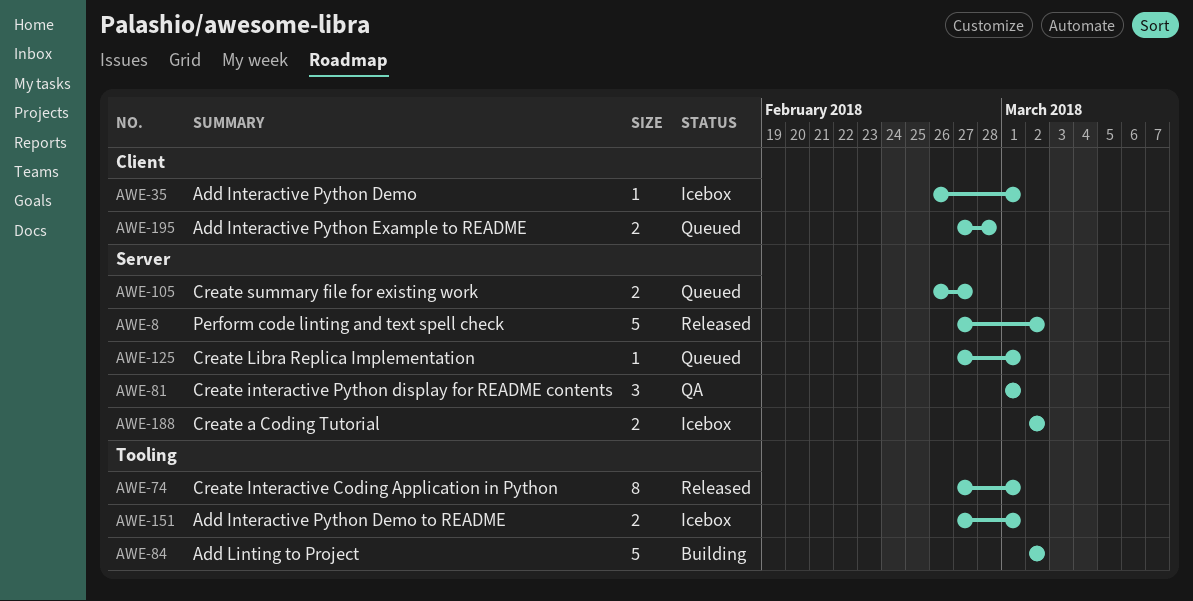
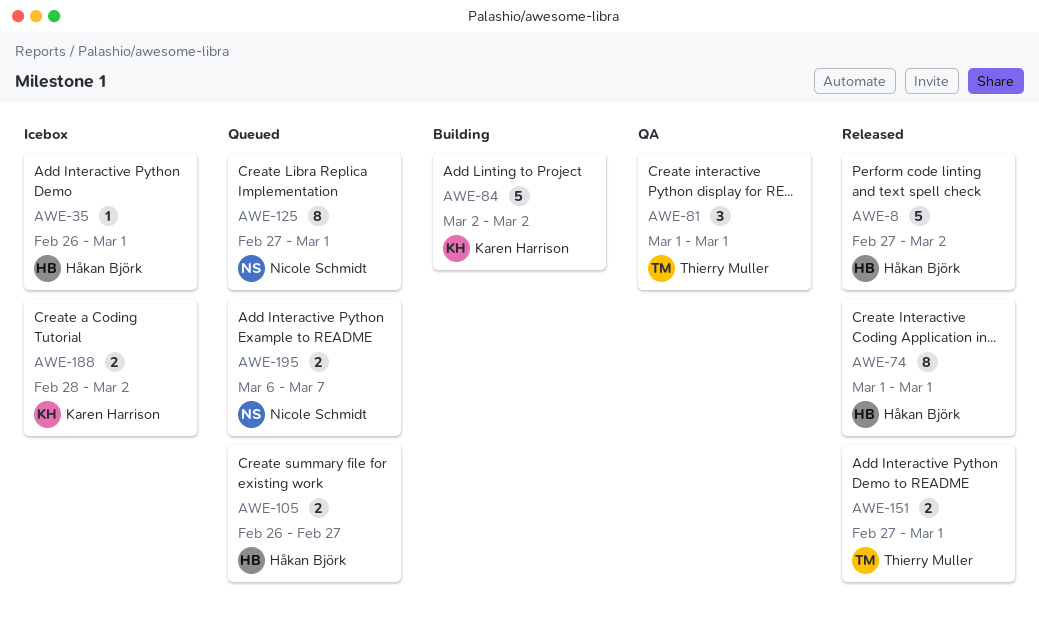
AWE-74, start: Feb 27 -> Mar 1
AWE-125, estimate: 1 -> 8
AWE-151, status: Icebox -> Released
AWE-188, start: Mar 2 -> Feb 28
AWE-195, start: Feb 27 -> Mar 6
AWE-195, due: Feb 28 -> Mar 7

